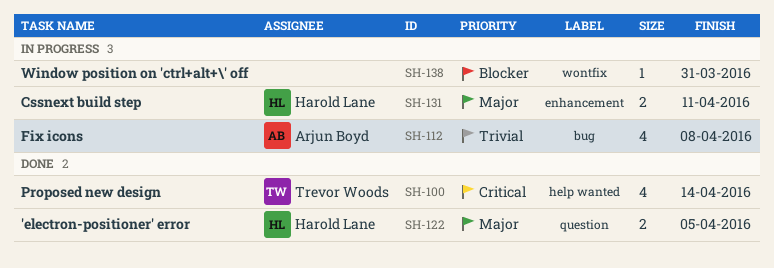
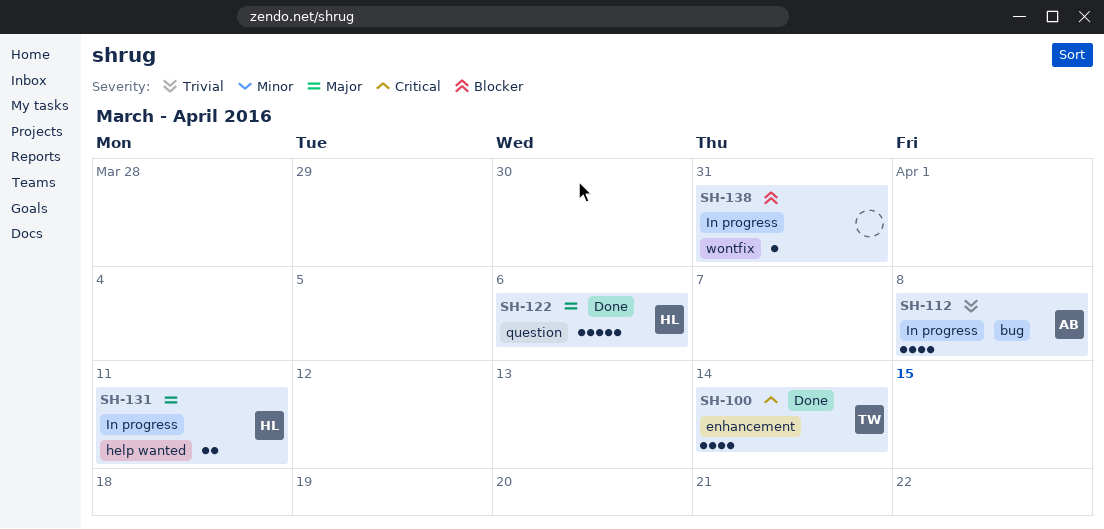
SH-100, label: help wanted -> enhancement
SH-122, estimate: 2 -> 5
SH-122, due: Apr 5 -> Apr 6
SH-131, label: enhancement -> help wanted

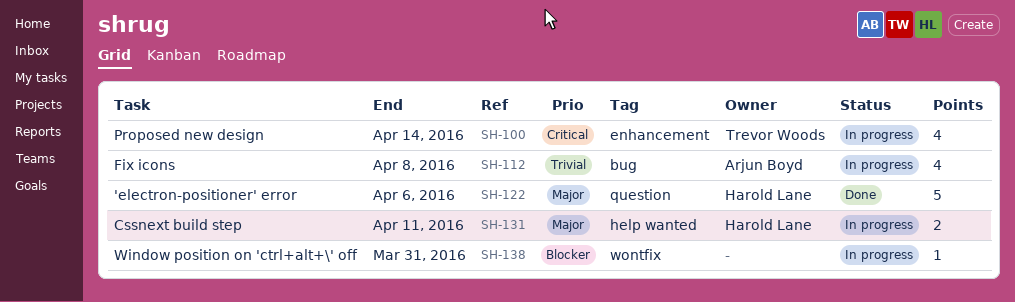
SH-100, status: Done -> In progress

